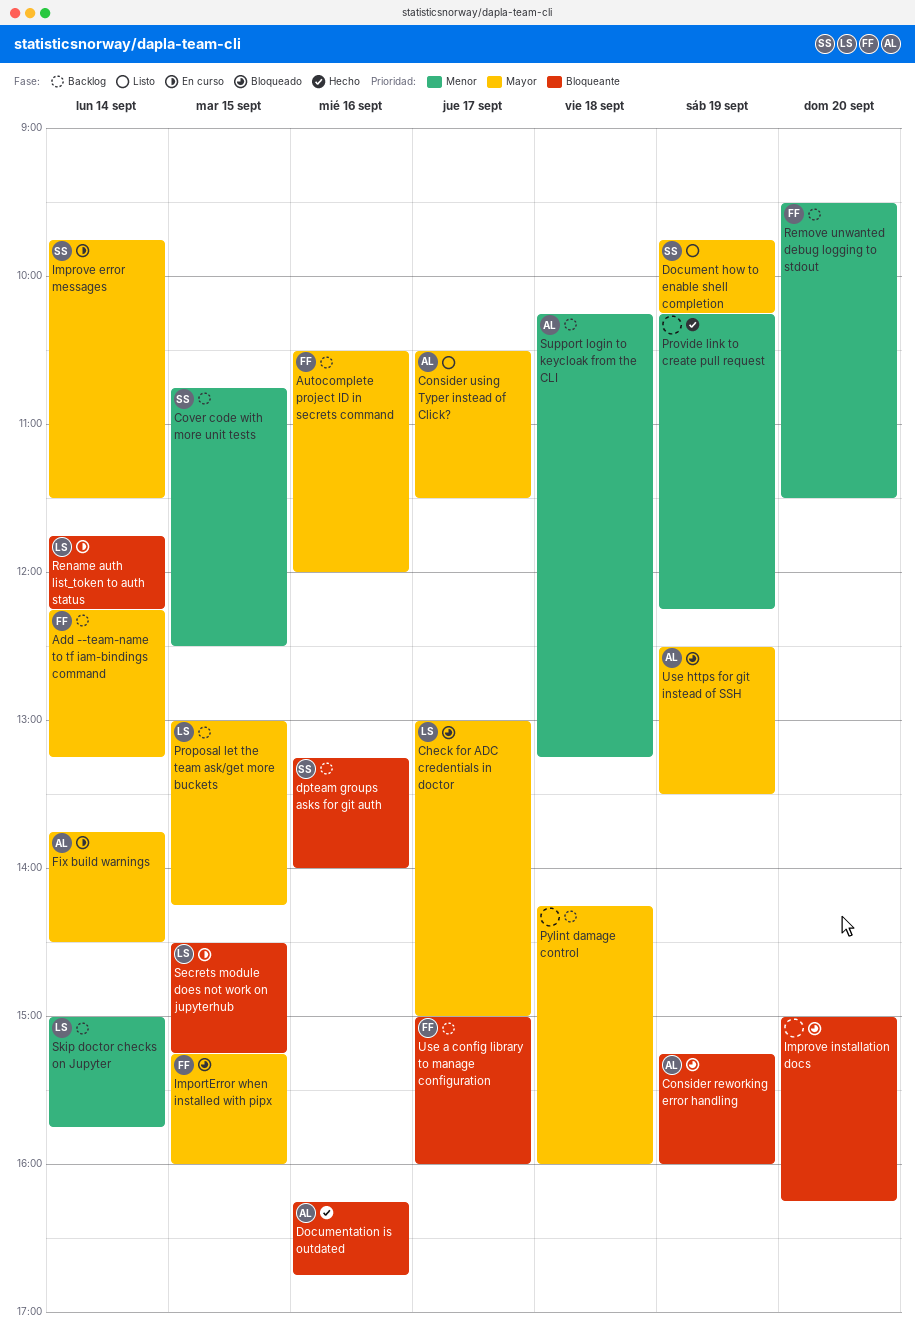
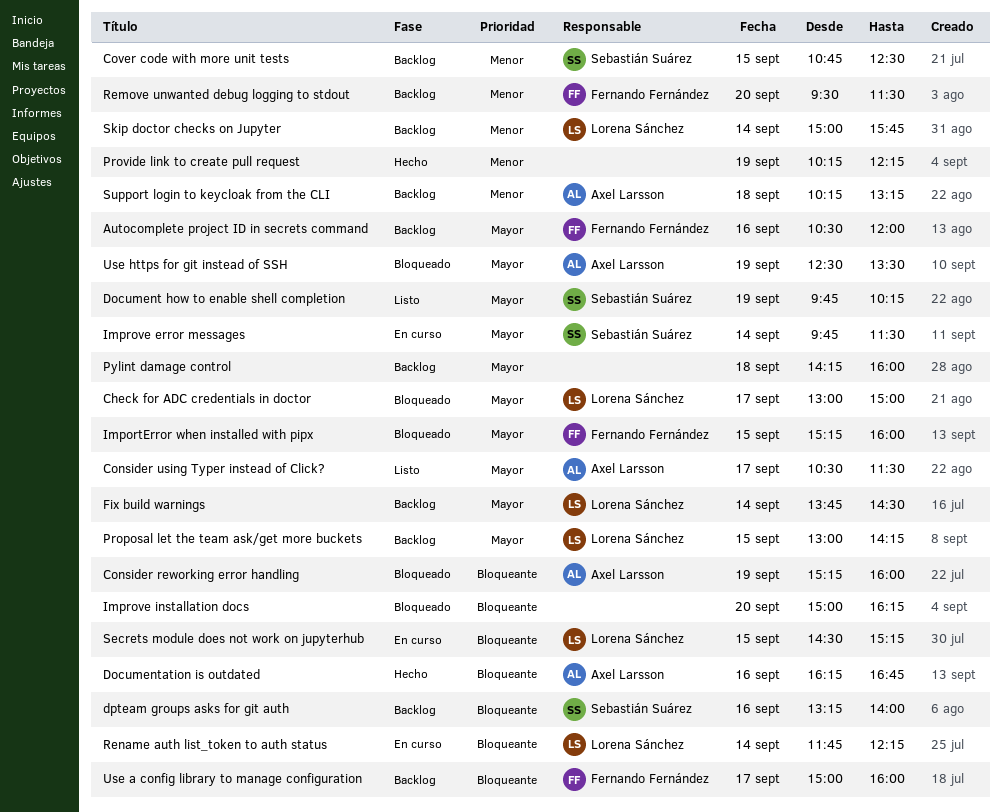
Add --team-name to tf iam-bindings command: present -> none
Fix build warnings, status: En curso -> Backlog
Fix build warnings, owner: Axel Larsson -> Lorena Sánchez

